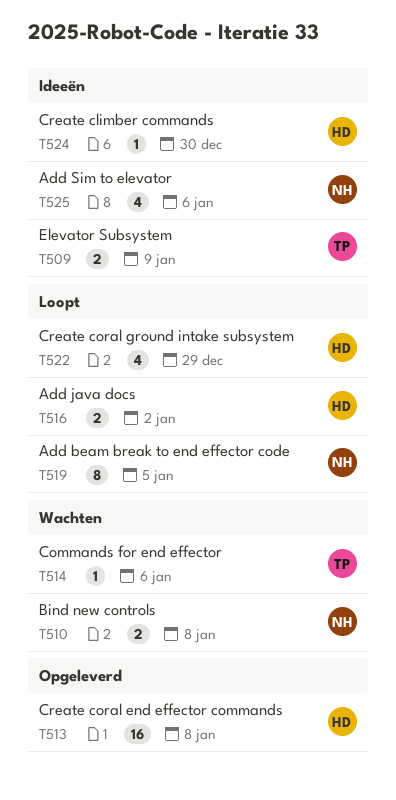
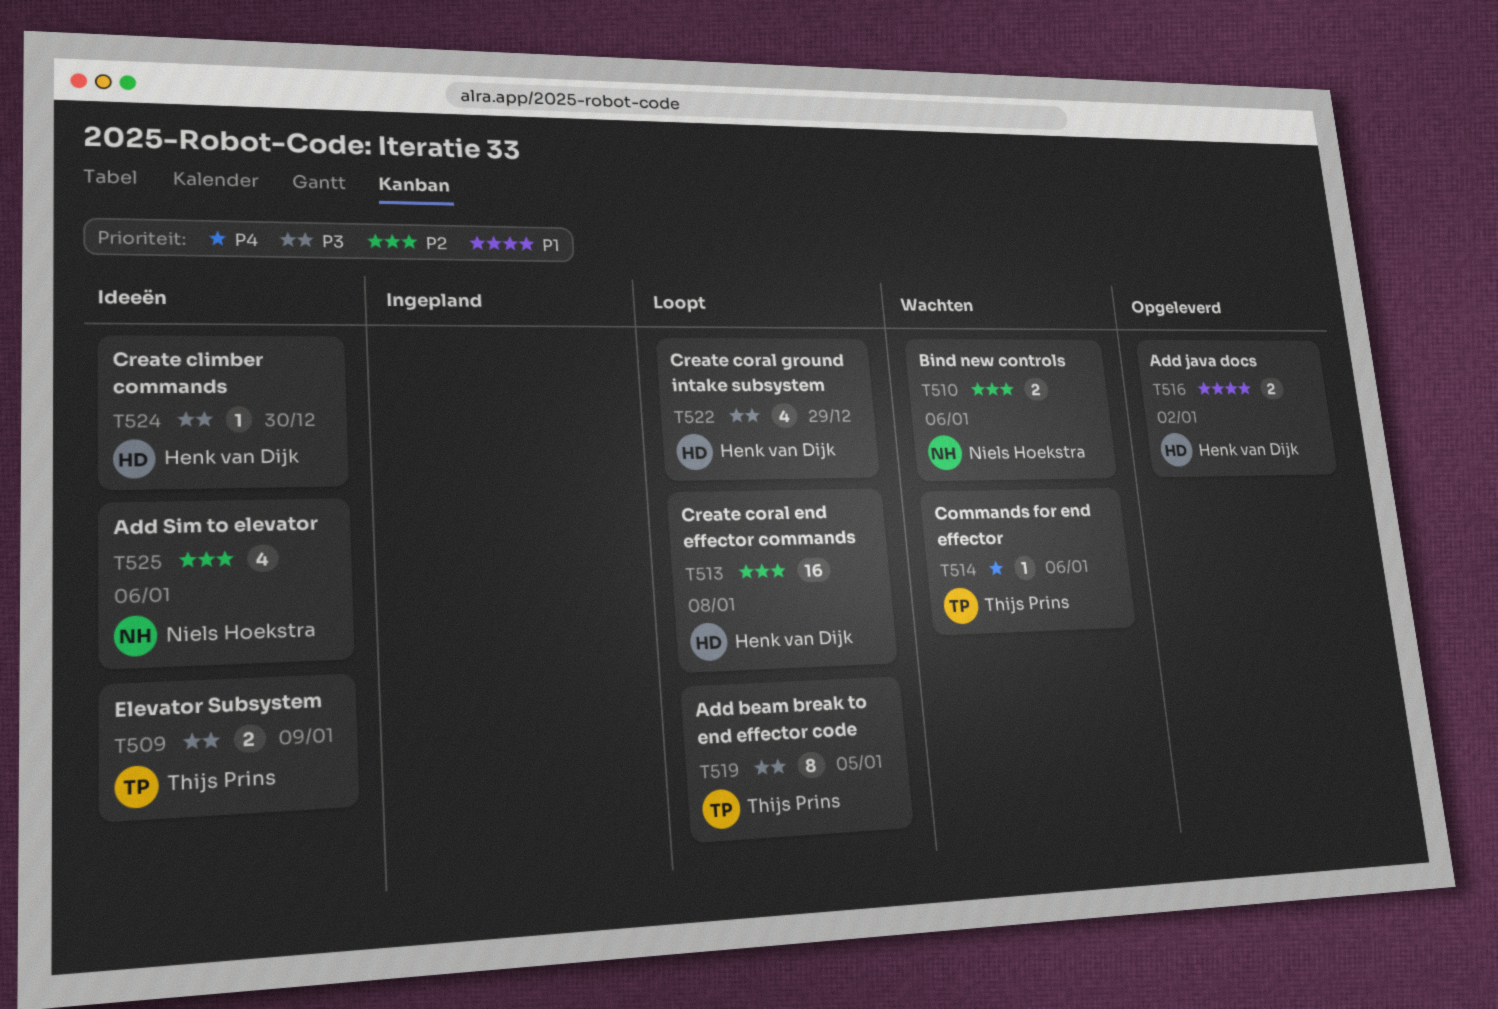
T510, due: Jan 8 -> Jan 6
T513, status: Opgeleverd -> Loopt
T516, status: Loopt -> Opgeleverd
T519, owner: Niels Hoekstra -> Thijs Prins

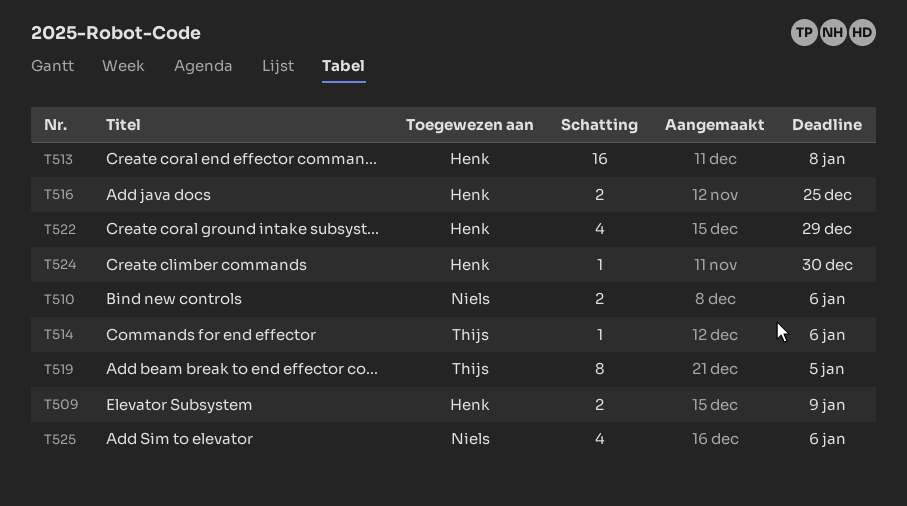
T509, owner: Thijs Prins -> Henk van Dijk
T516, due: Jan 2 -> Dec 25

